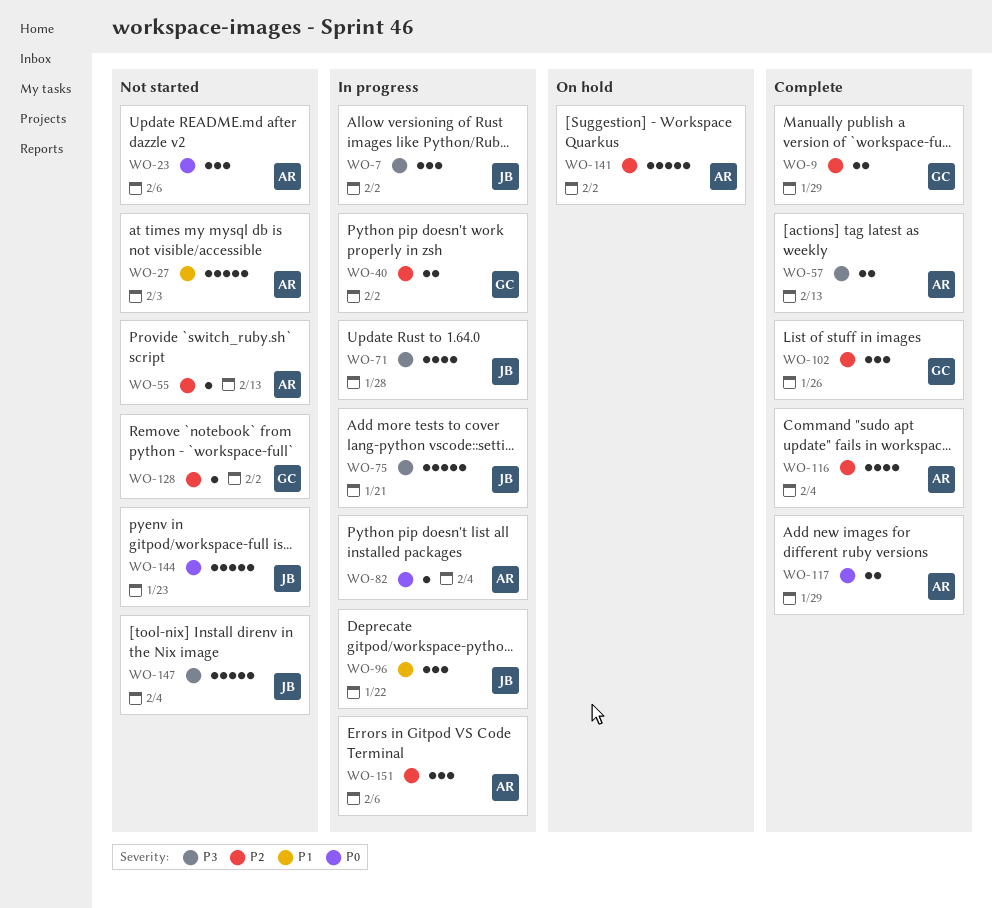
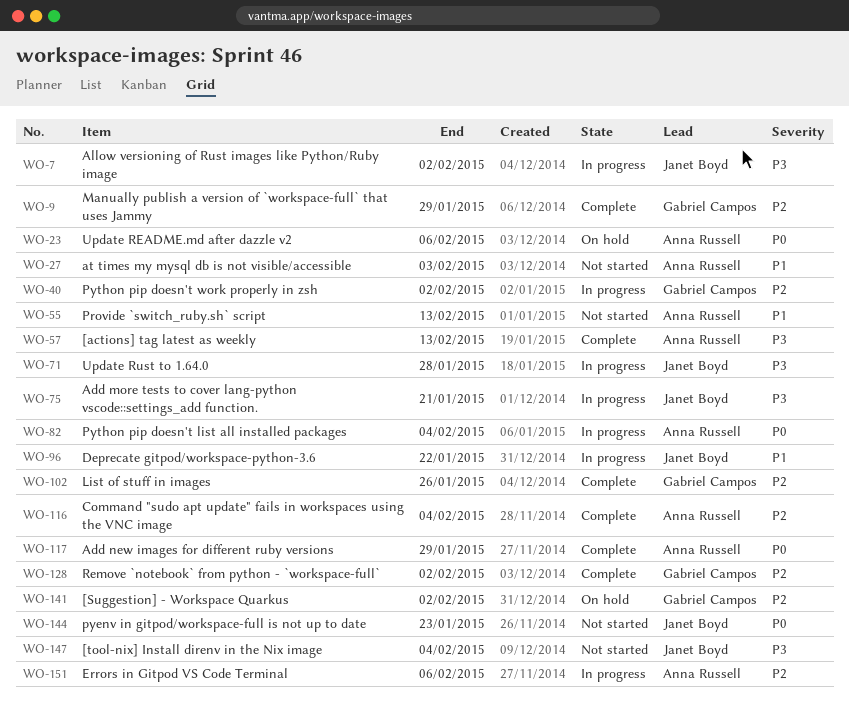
WO-23, status: Not started -> On hold
WO-55, priority: P2 -> P1
WO-128, status: Not started -> Complete
WO-141, owner: Anna Russell -> Gabriel Campos

